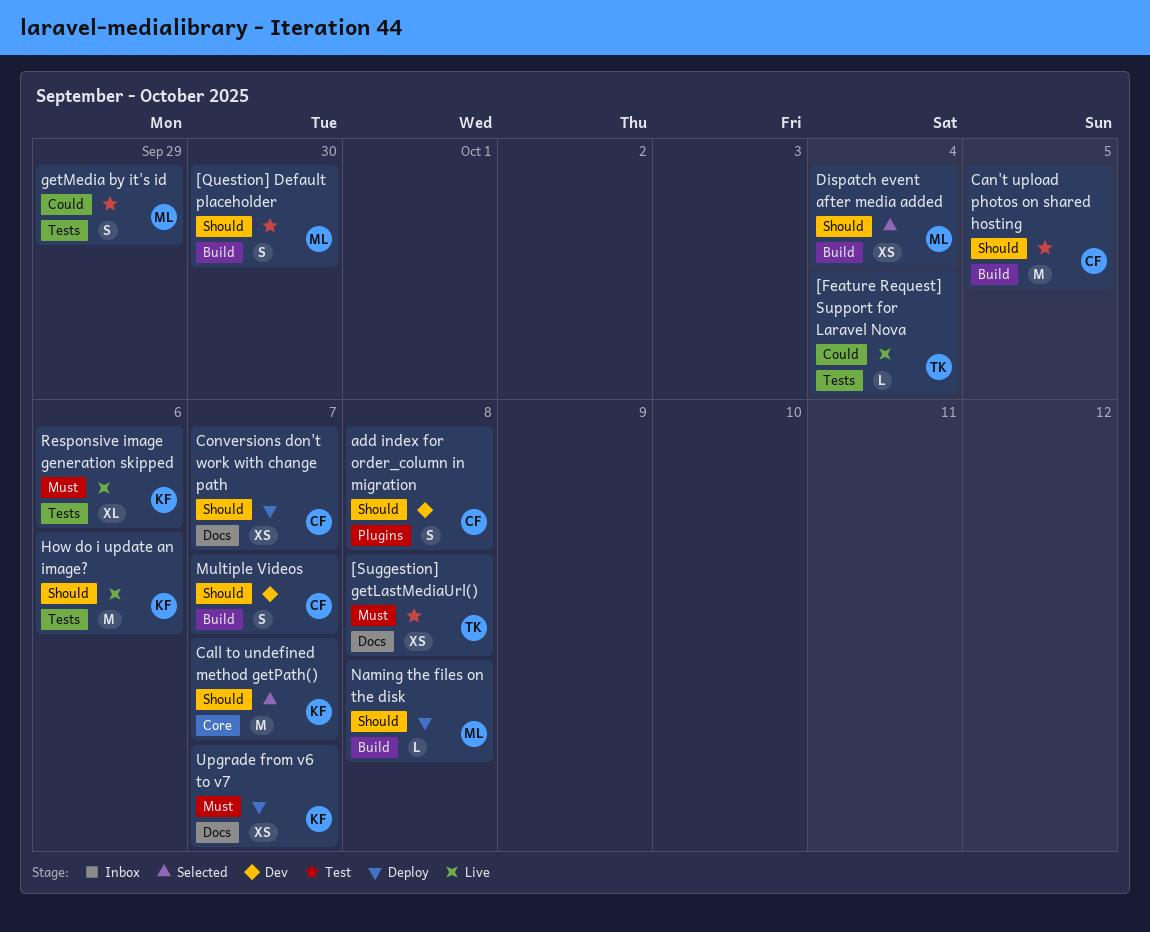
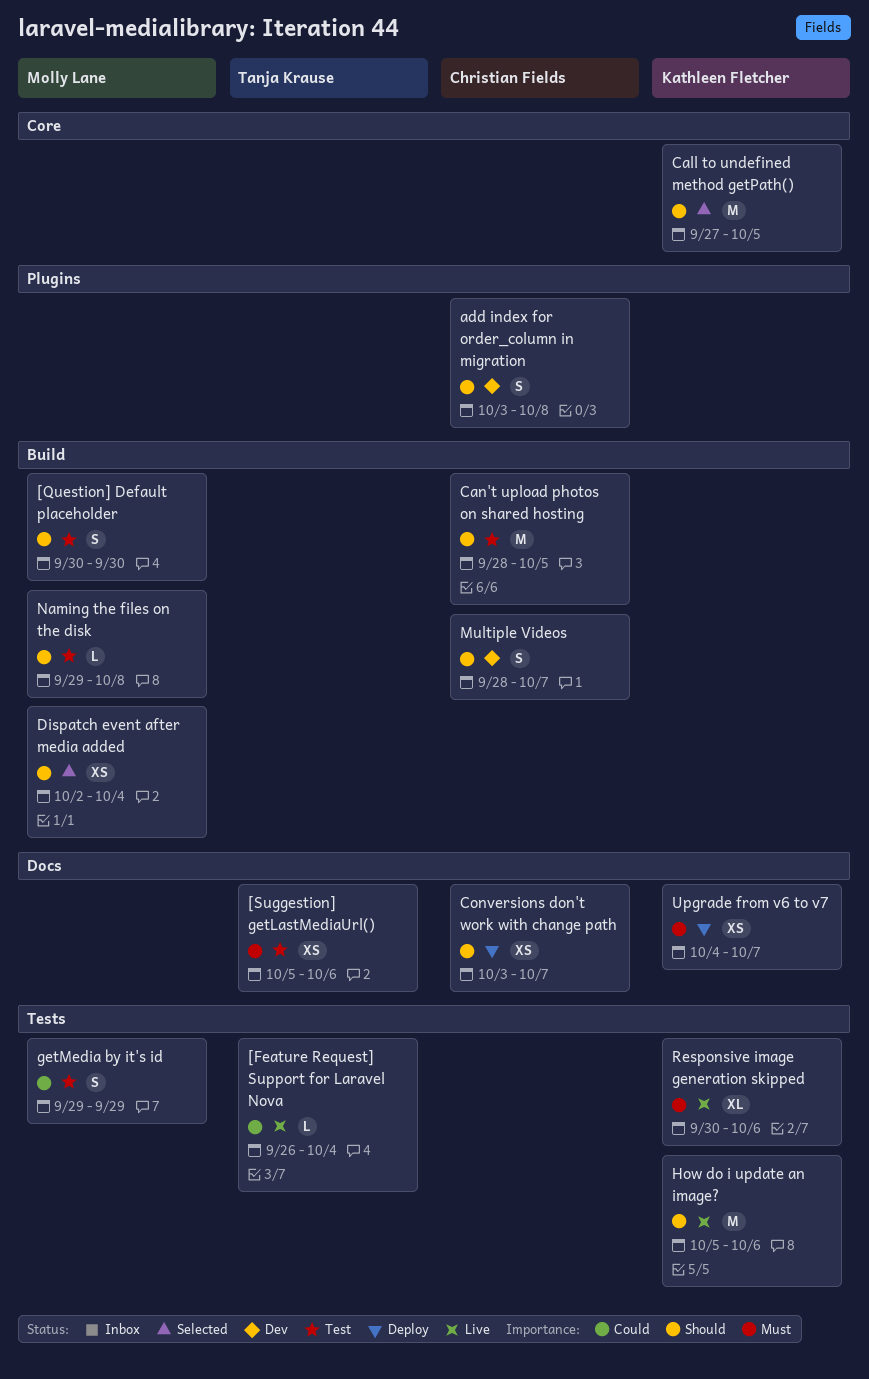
[Suggestion] getLastMediaUrl(), due: Oct 8 -> Oct 6
Call to undefined method getPath(), due: Oct 7 -> Oct 5
Naming the files on the disk, status: Deploy -> Test

